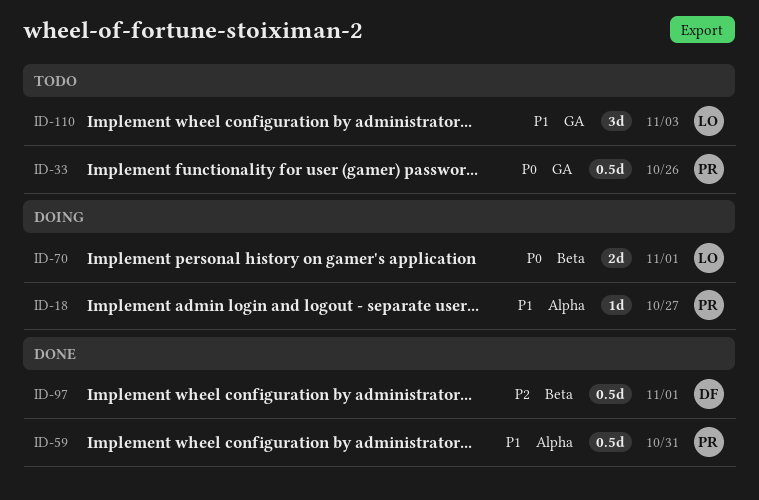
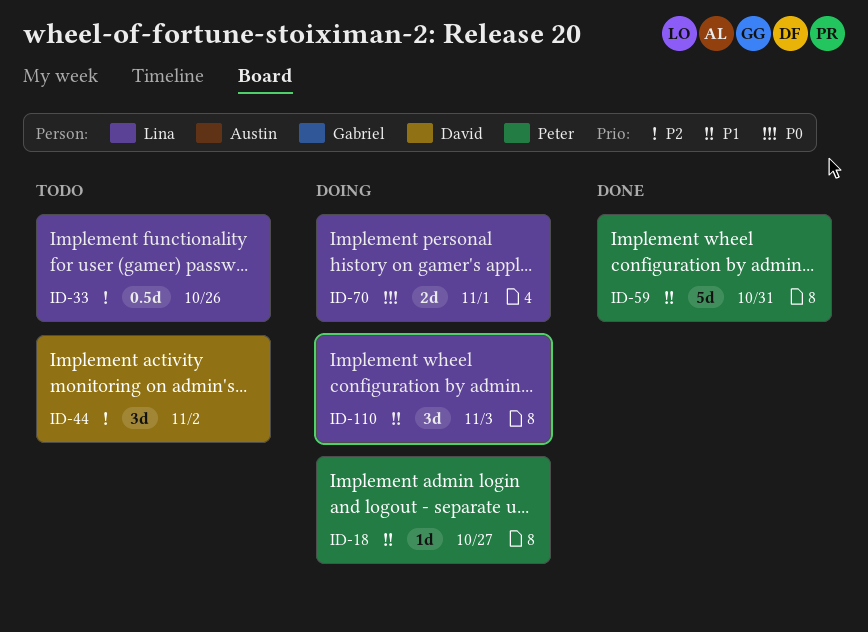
ID-33, owner: Peter -> Lina
ID-33, priority: P0 -> P2
ID-44: none -> present
ID-59, estimate: 0.5d -> 5d
ID-97: present -> none
ID-110, status: Todo -> Doing

